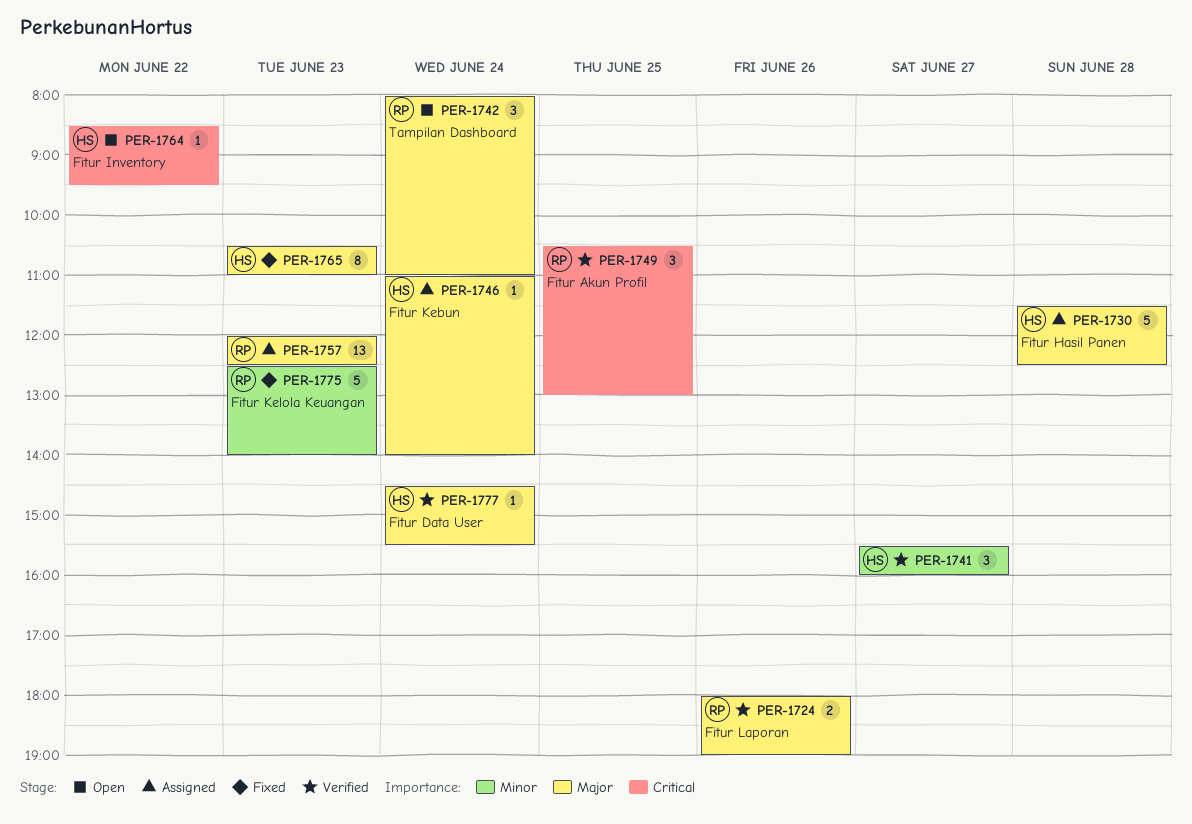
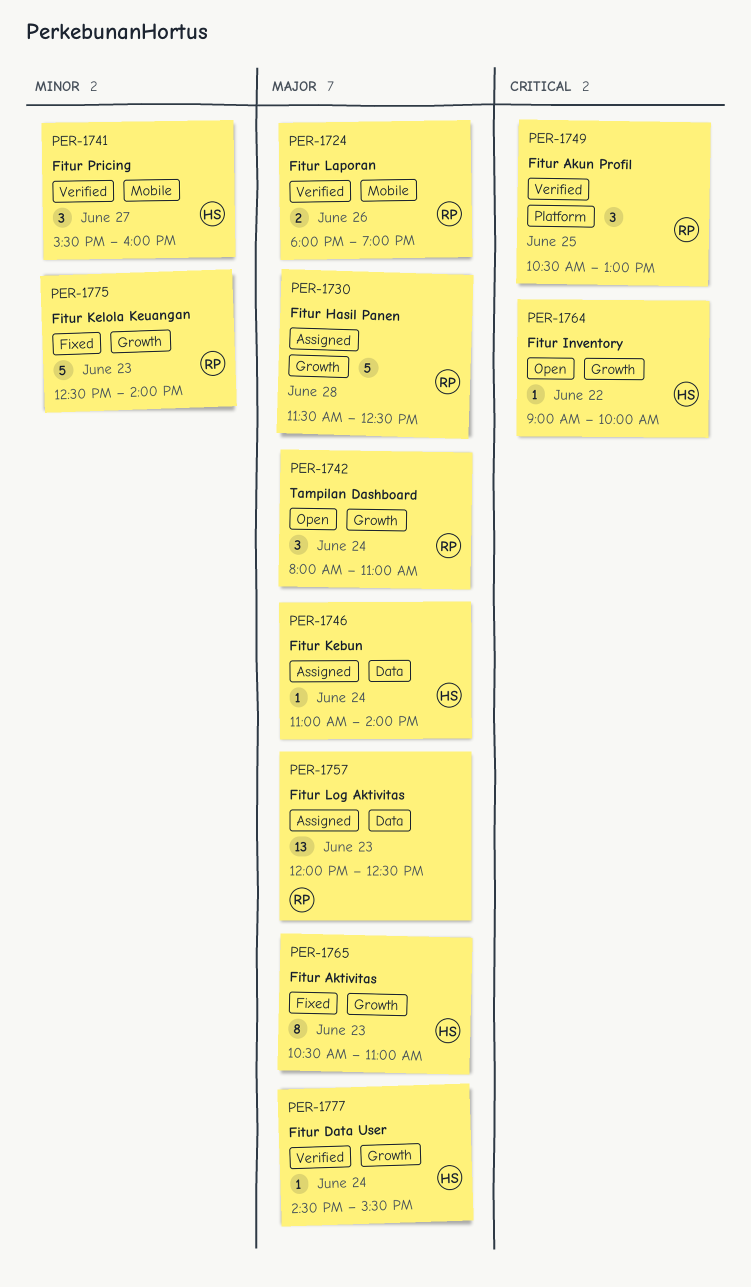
PER-1730, owner: HS -> RP
PER-1764, begins: 08:30 -> 09:00
PER-1764, ends: 09:30 -> 10:00

